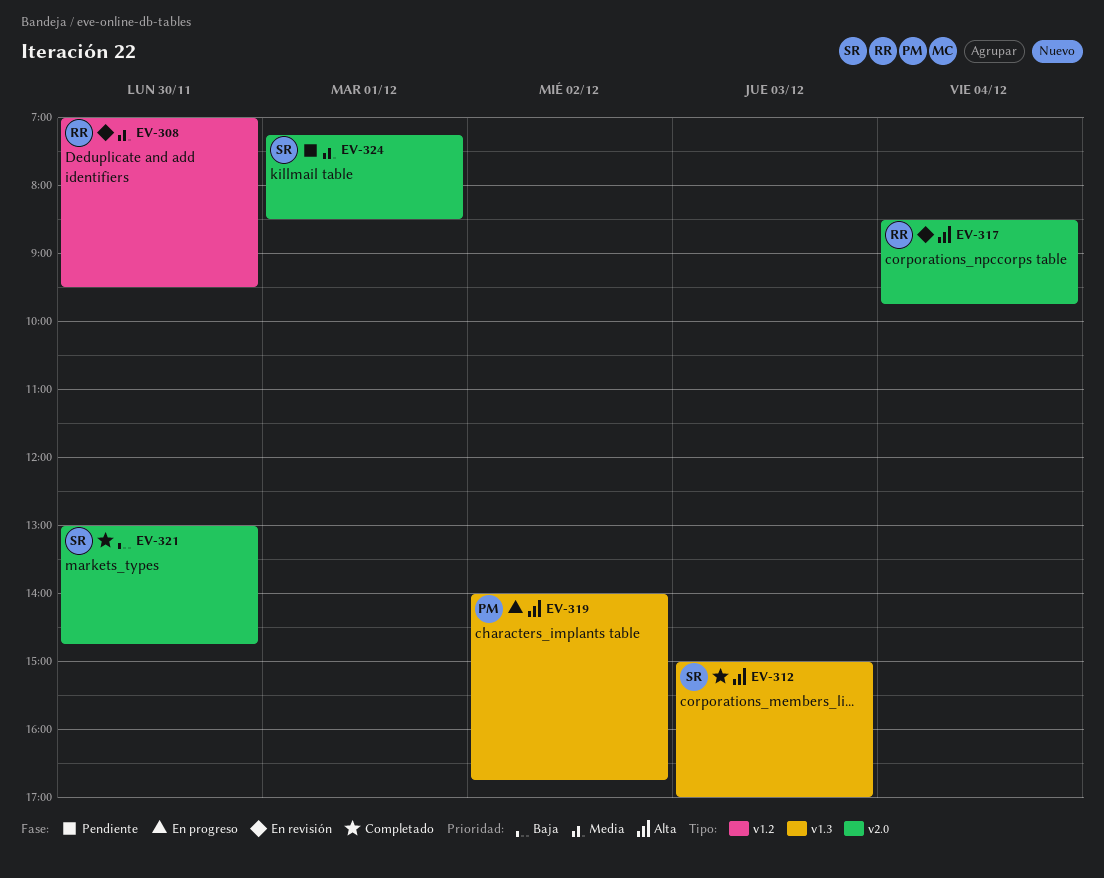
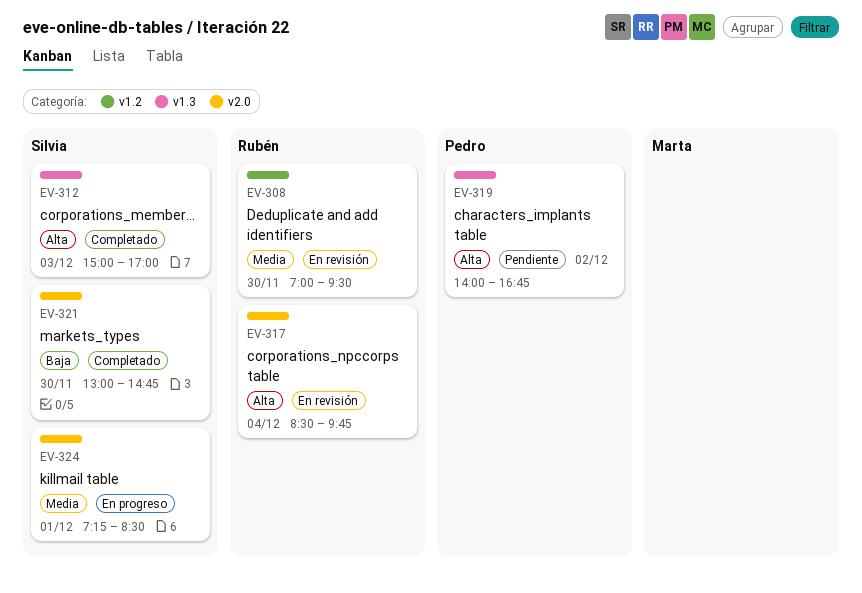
EV-319, status: En progreso -> Pendiente
EV-324, status: Pendiente -> En progreso

